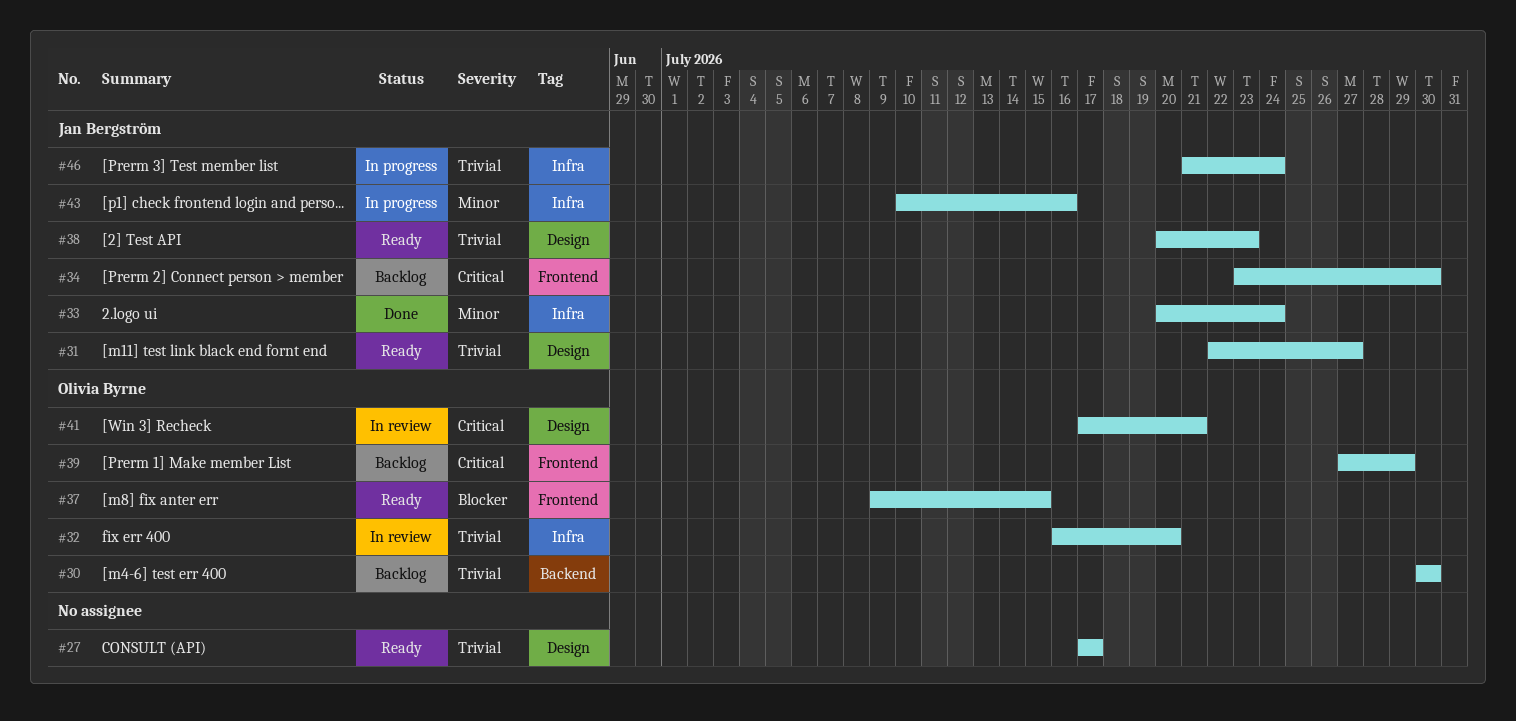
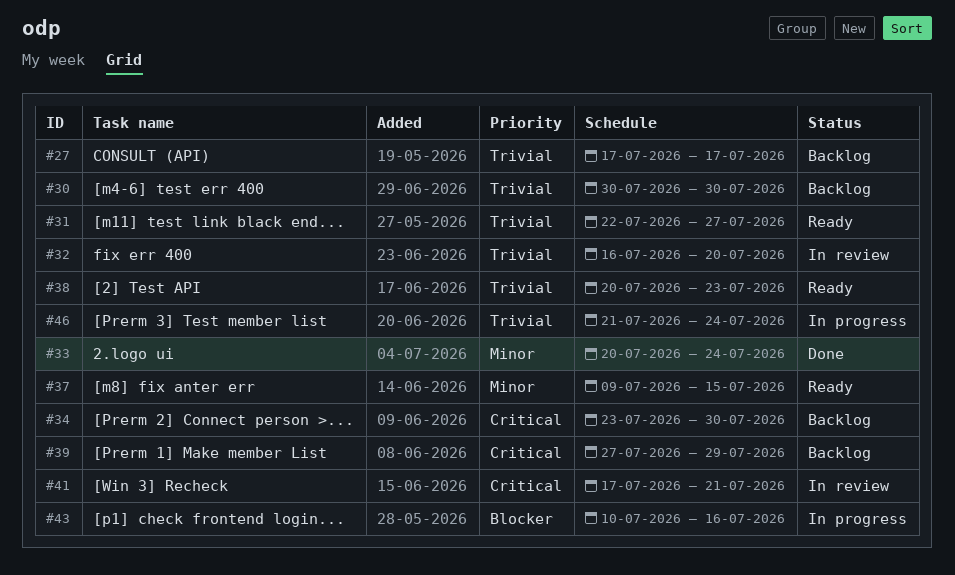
#27, status: Ready -> Backlog
#37, priority: Blocker -> Minor
#43, priority: Minor -> Blocker

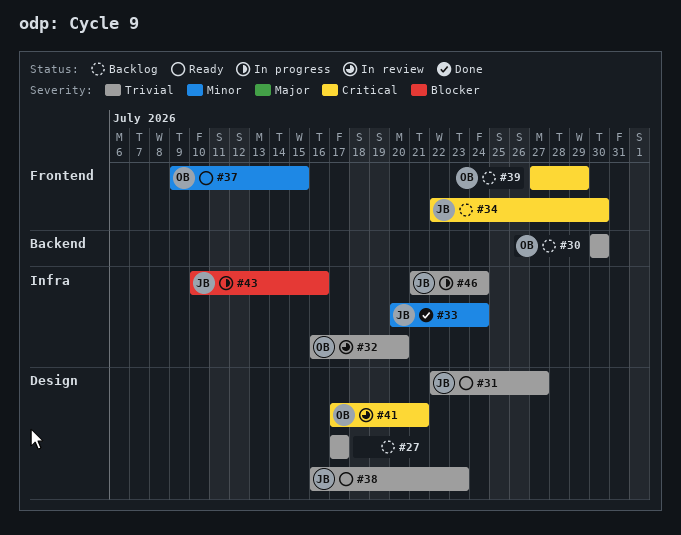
#34, start: Jul 23 -> Jul 22
#38, start: Jul 20 -> Jul 16

